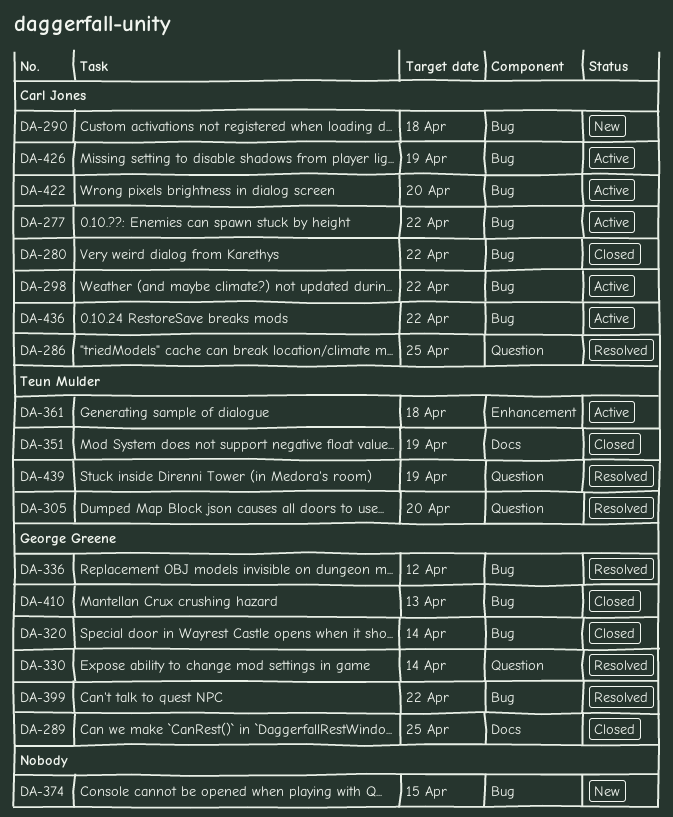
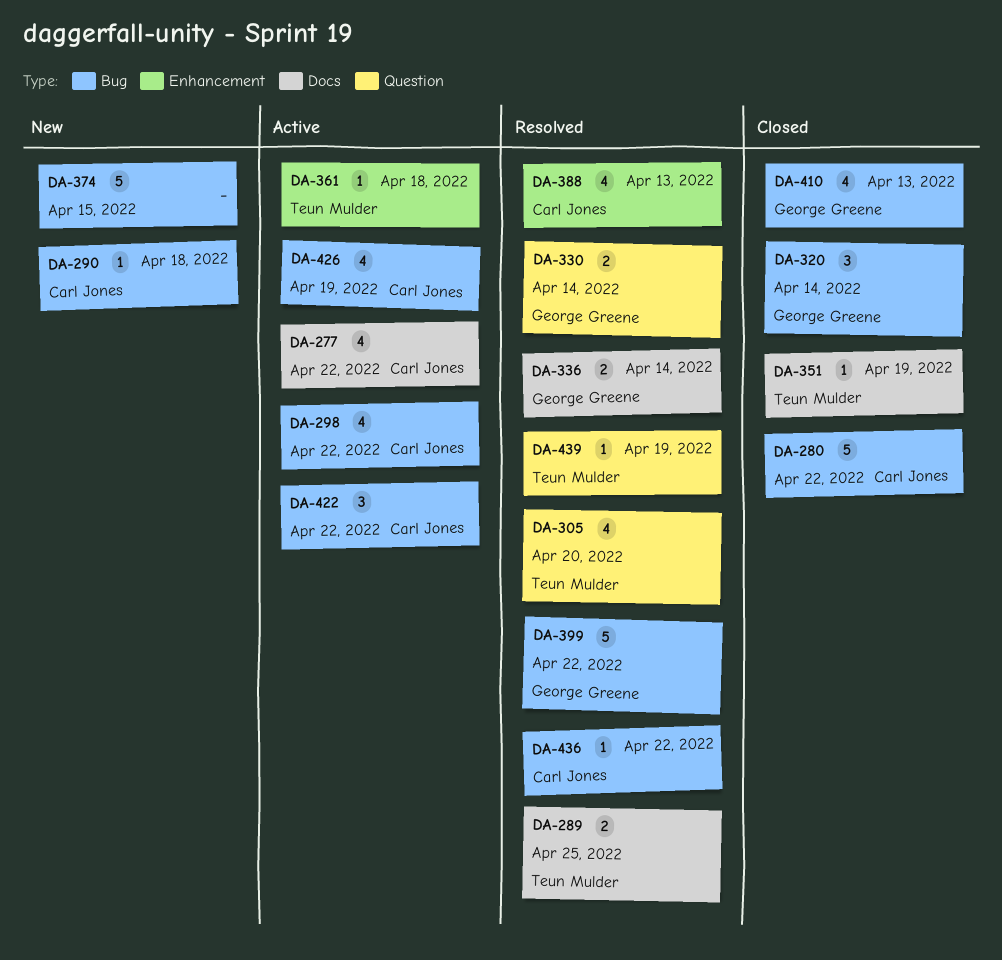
DA-277, label: Bug -> Docs
DA-286: present -> none
DA-289, status: Closed -> Resolved
DA-289, owner: George Greene -> Teun Mulder
DA-336, label: Bug -> Docs
DA-336, due: Apr 12 -> Apr 14
DA-388: none -> present
DA-422, due: Apr 20 -> Apr 22
DA-436, status: Active -> Resolved

